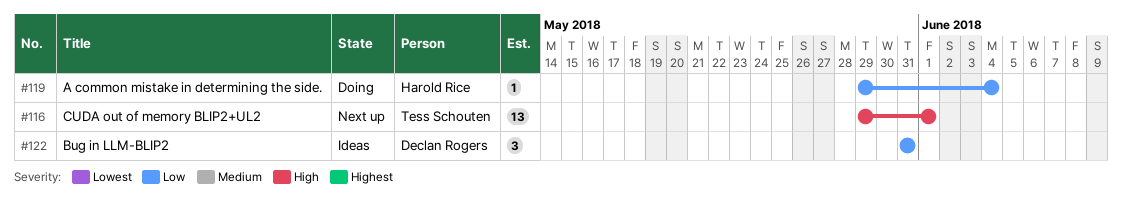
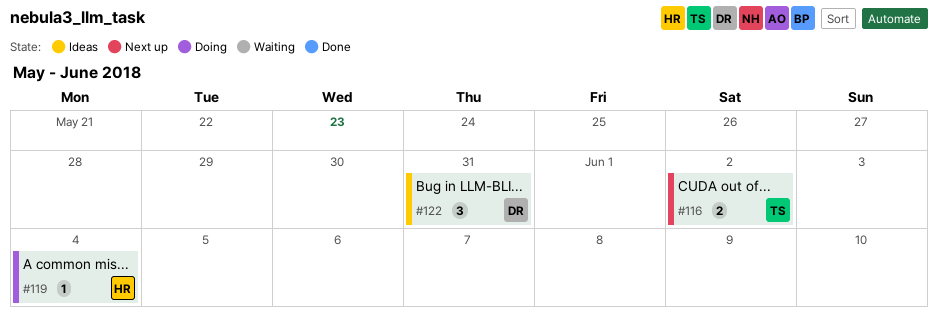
#116, estimate: 13 -> 2
#116, due: Jun 1 -> Jun 2

